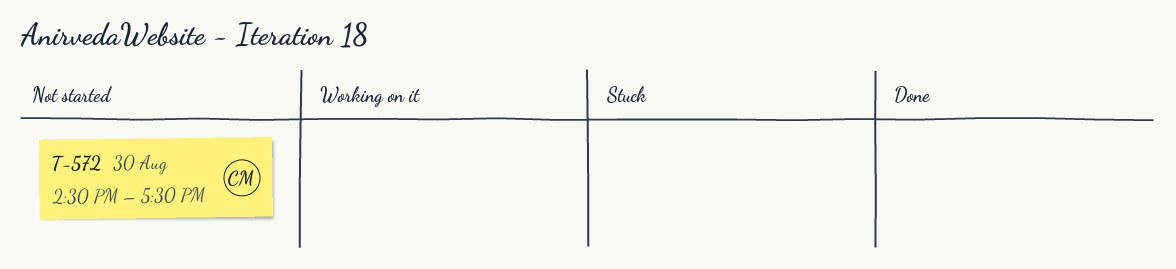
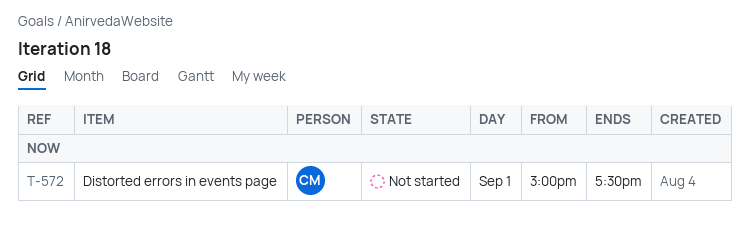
T-572, day: Aug 30 -> Sep 1
T-572, begins: 14:30 -> 15:00

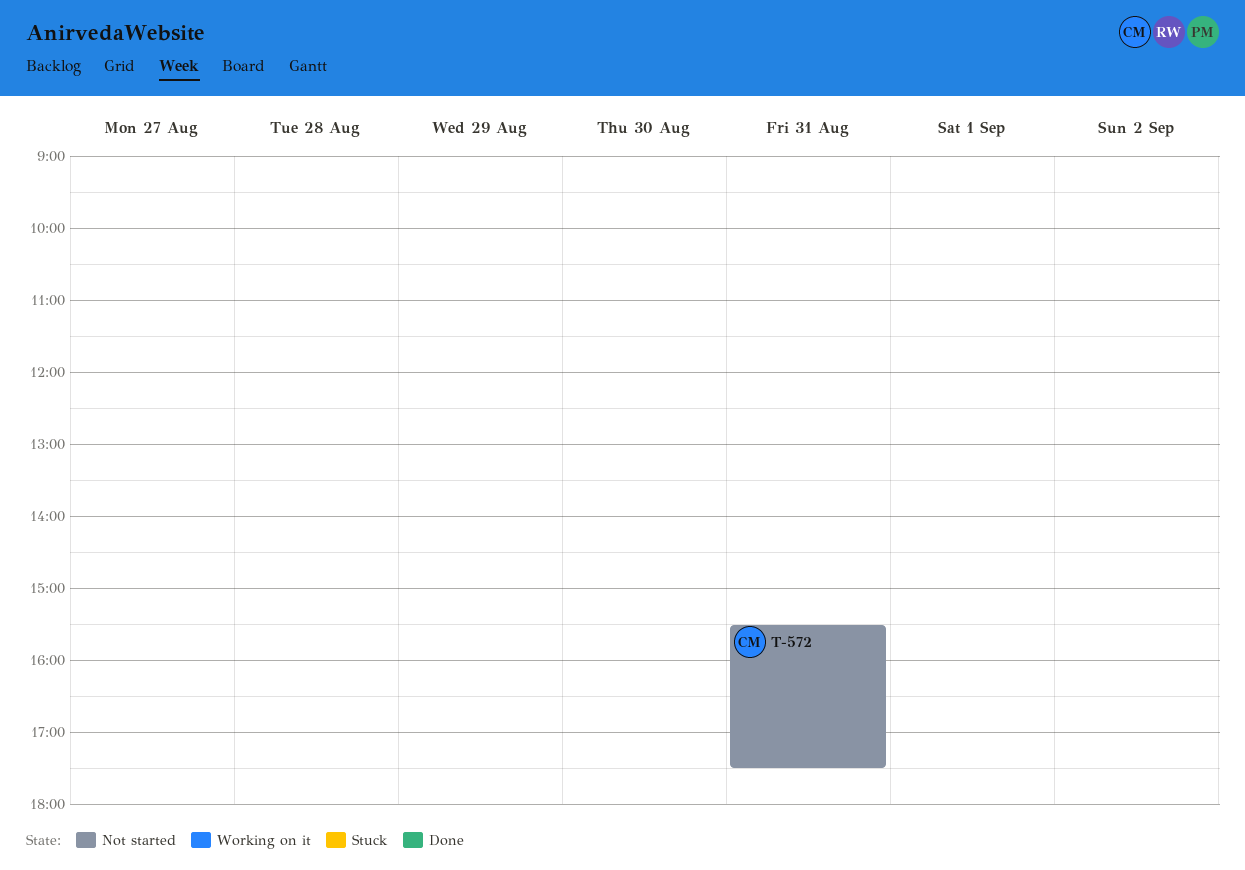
T-572, day: Sep 1 -> Aug 31
T-572, begins: 15:00 -> 15:30

